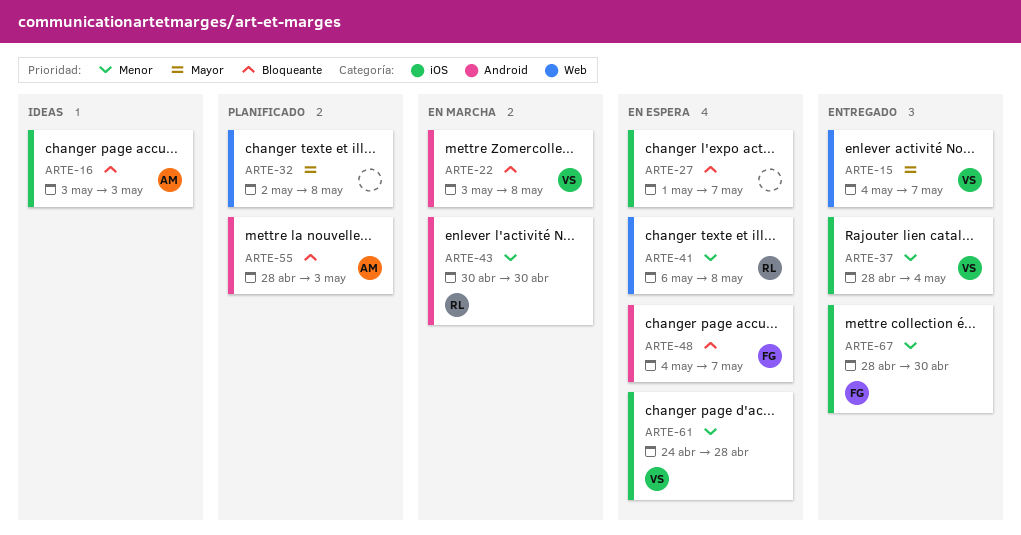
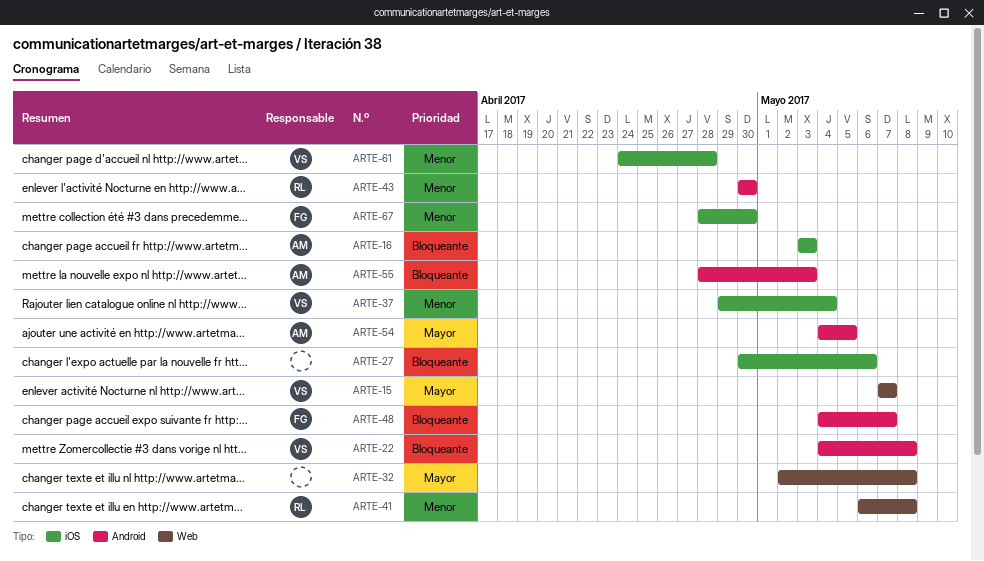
ARTE-15, start: May 4 -> May 7
ARTE-22, start: May 3 -> May 4
ARTE-27, start: May 1 -> Apr 30
ARTE-27, due: May 7 -> May 6
ARTE-37, start: Apr 28 -> Apr 29
ARTE-54: none -> present

